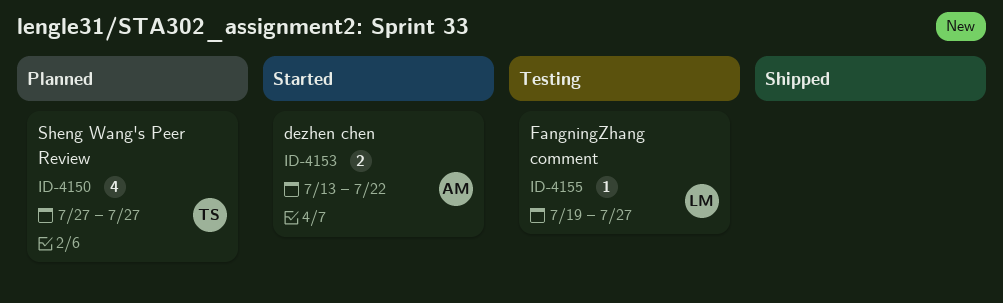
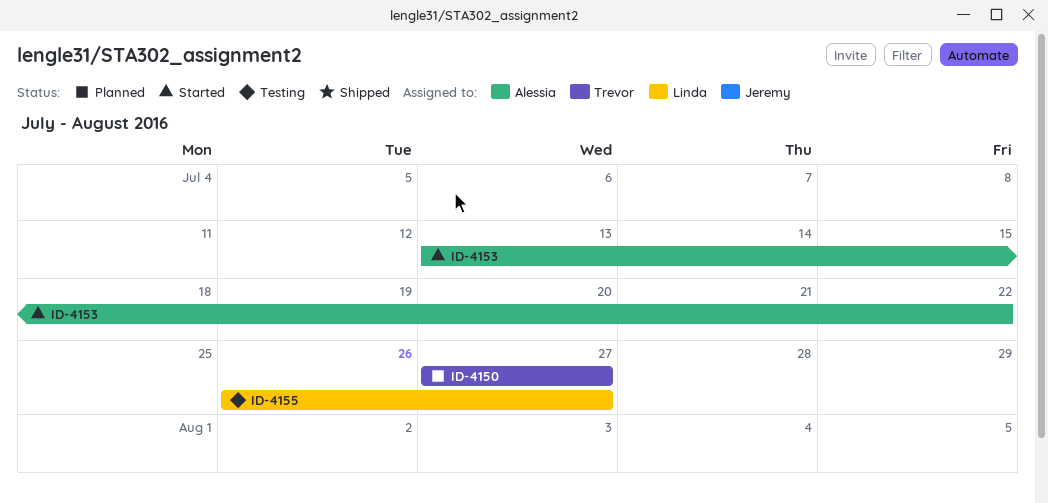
ID-4155, start: Jul 19 -> Jul 26

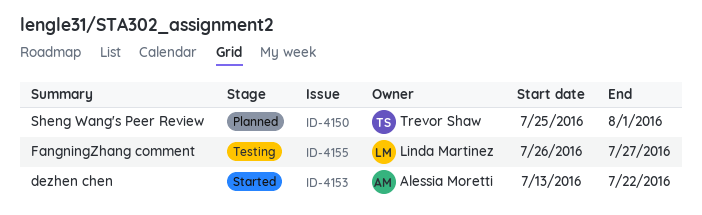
ID-4150, start: Jul 27 -> Jul 25
ID-4150, due: Jul 27 -> Aug 1

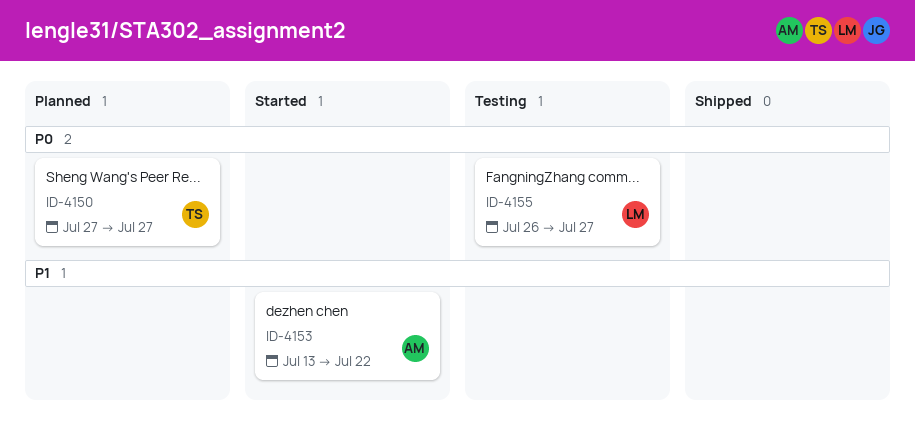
ID-4150, start: Jul 25 -> Jul 27
ID-4150, due: Aug 1 -> Jul 27

